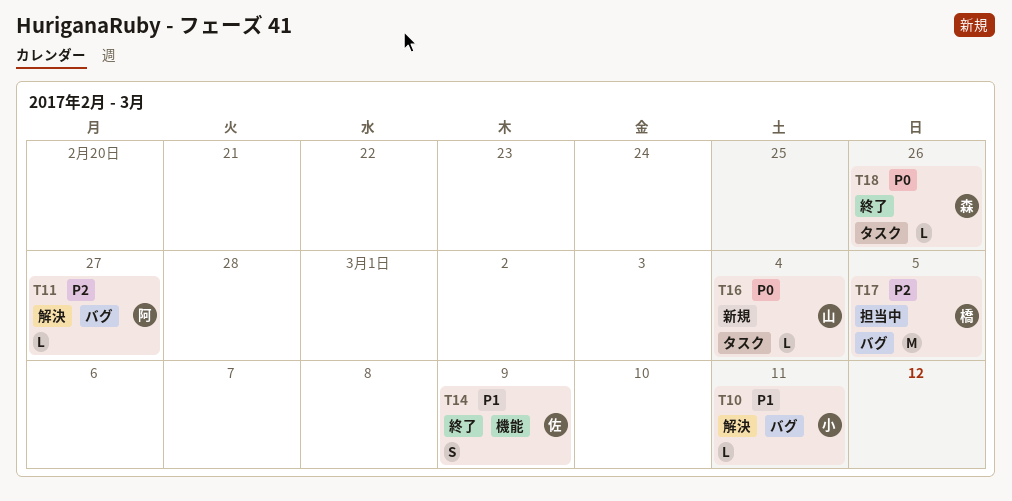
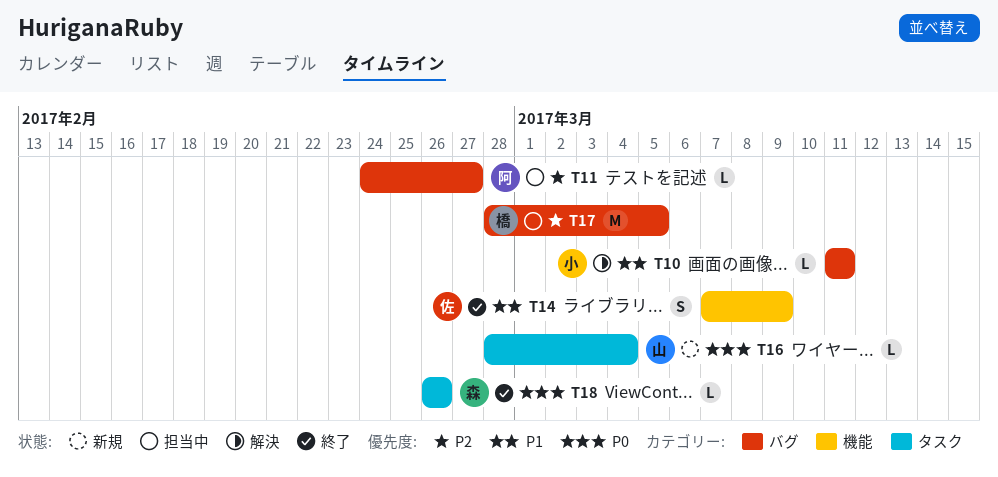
T11, status: 解決 -> 担当中

